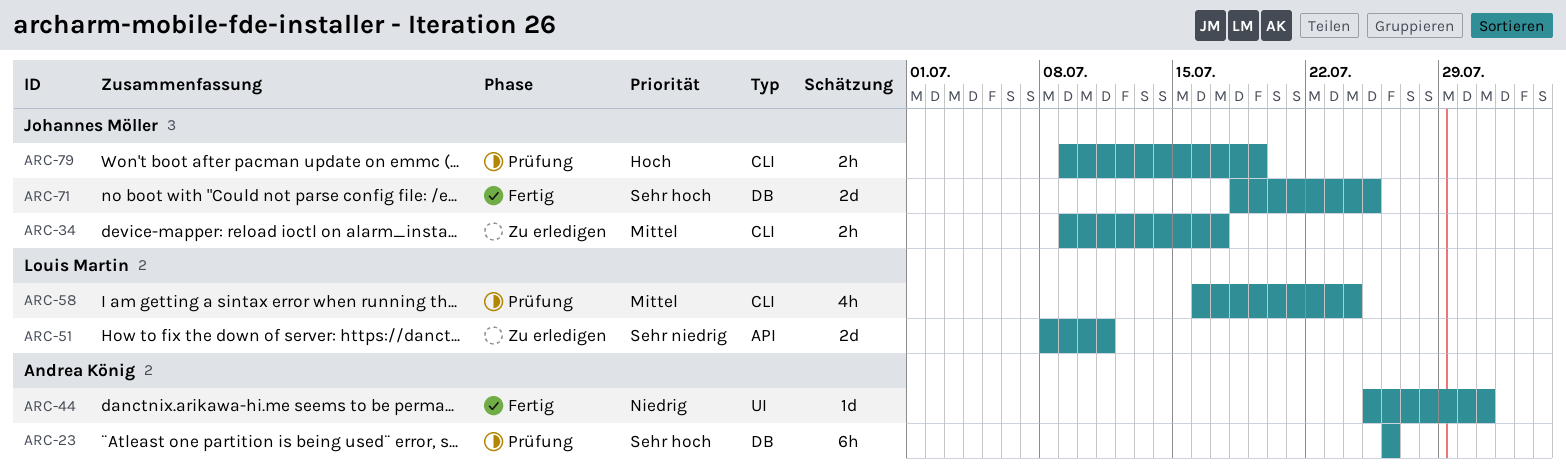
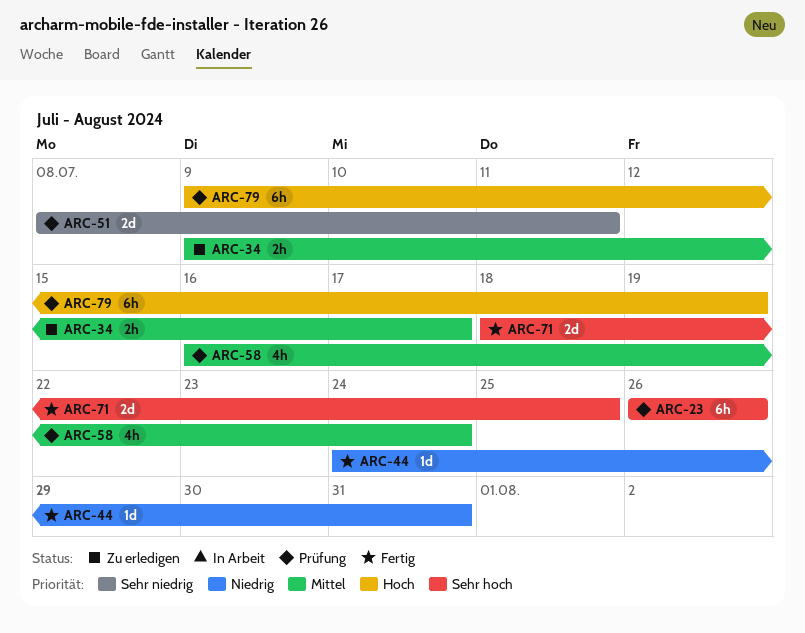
ARC-44, start: Jul 25 -> Jul 24
ARC-51, status: Zu erledigen -> Prüfung
ARC-79, estimate: 2h -> 6h

